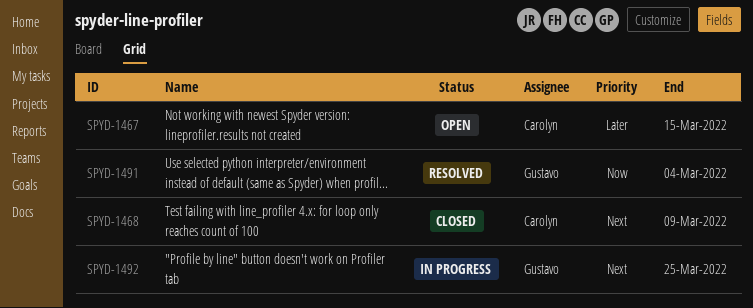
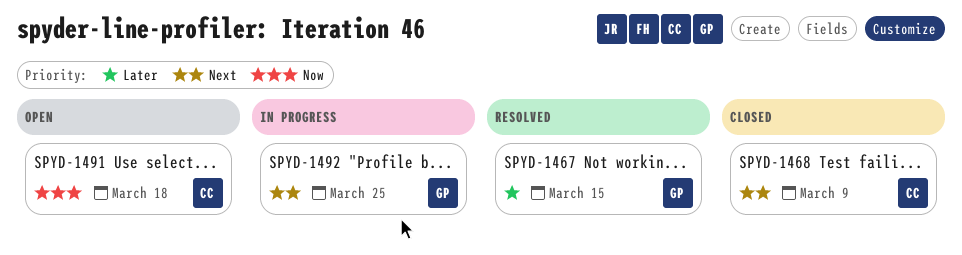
SPYD-1467, status: Open -> Resolved
SPYD-1467, owner: Carolyn -> Gustavo
SPYD-1491, status: Resolved -> Open
SPYD-1491, owner: Gustavo -> Carolyn
SPYD-1491, due: Mar 4 -> Mar 18

